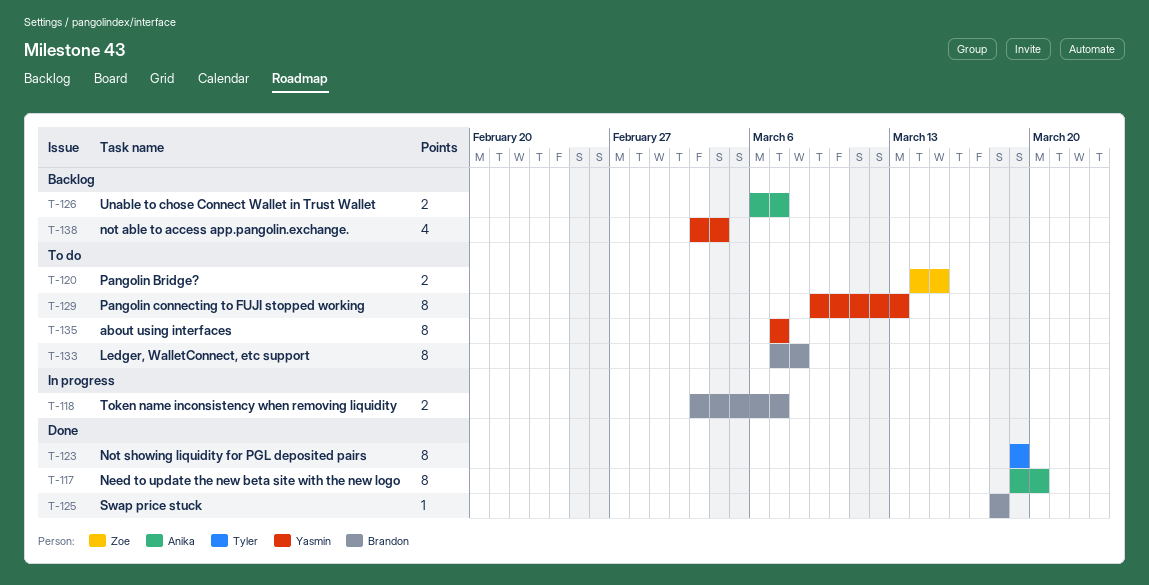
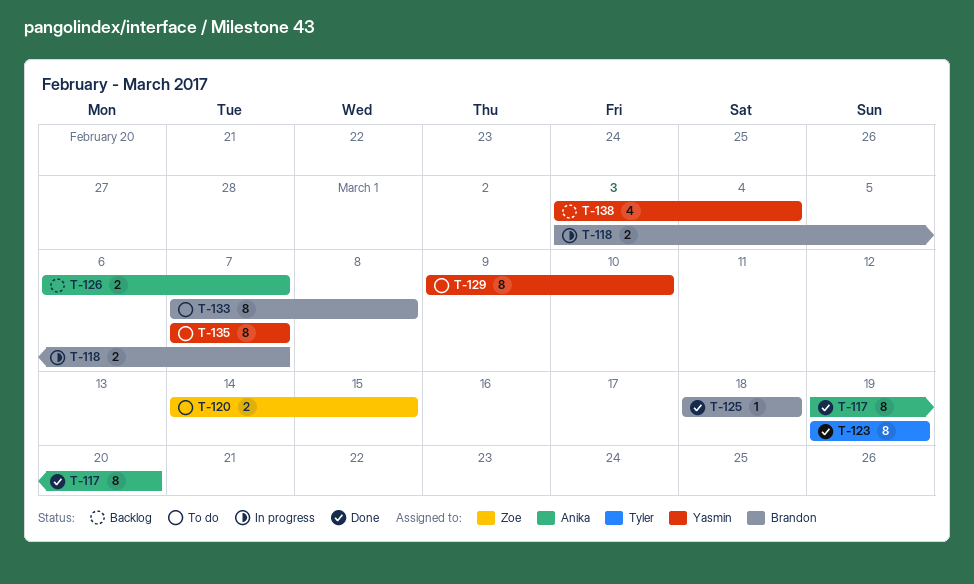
T-129, due: Mar 13 -> Mar 10

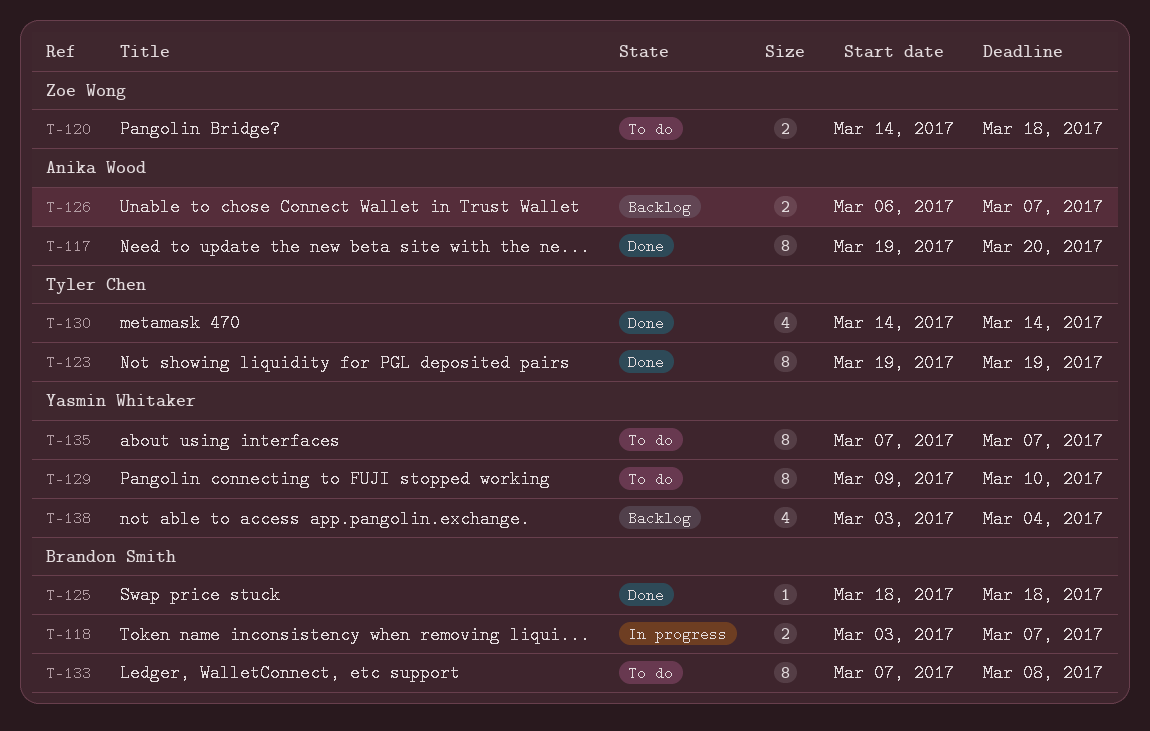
T-120, due: Mar 15 -> Mar 18
T-130: none -> present

